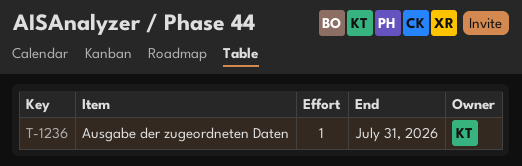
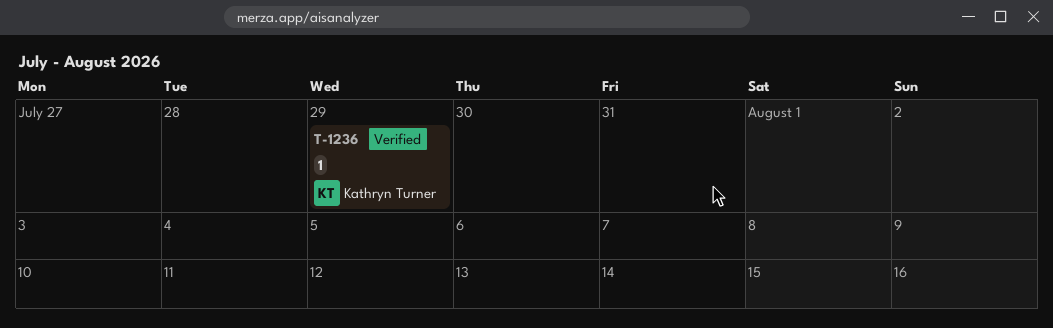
T-1236, due: Jul 31 -> Jul 29

